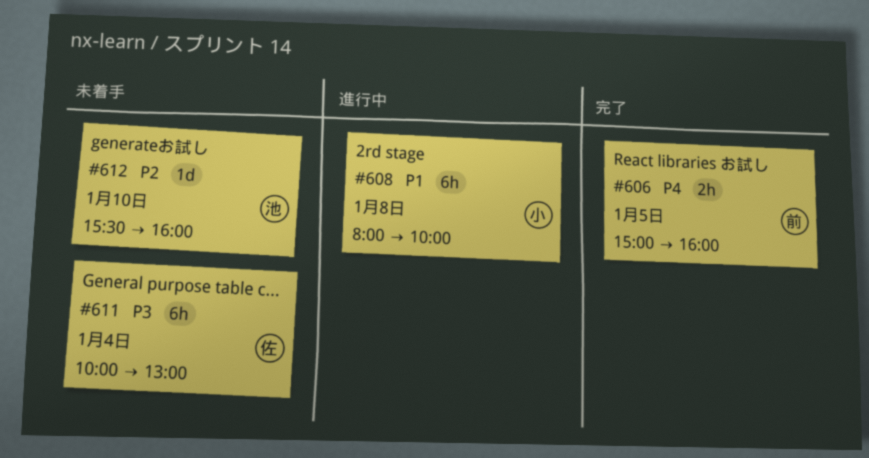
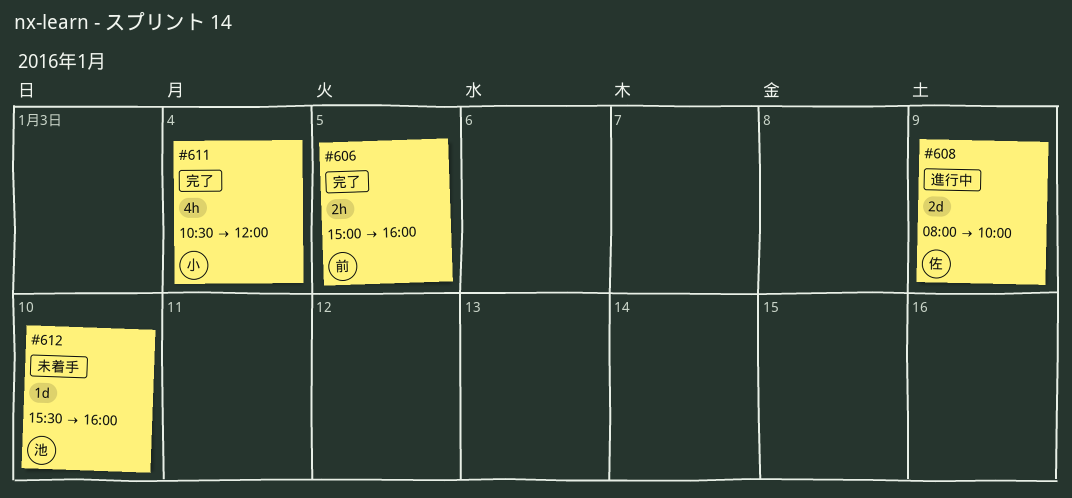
#608, owner: 小 -> 佐
#608, estimate: 6h -> 2d
#608, day: Jan 8 -> Jan 9
#611, status: 未着手 -> 完了
#611, owner: 佐 -> 小
#611, estimate: 6h -> 4h
#611, begins: 10:00 -> 10:30
#611, ends: 13:00 -> 12:00

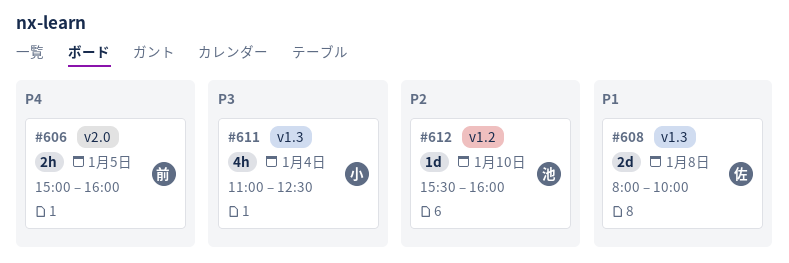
#608, day: Jan 9 -> Jan 8
#611, begins: 10:30 -> 11:00
#611, ends: 12:00 -> 12:30

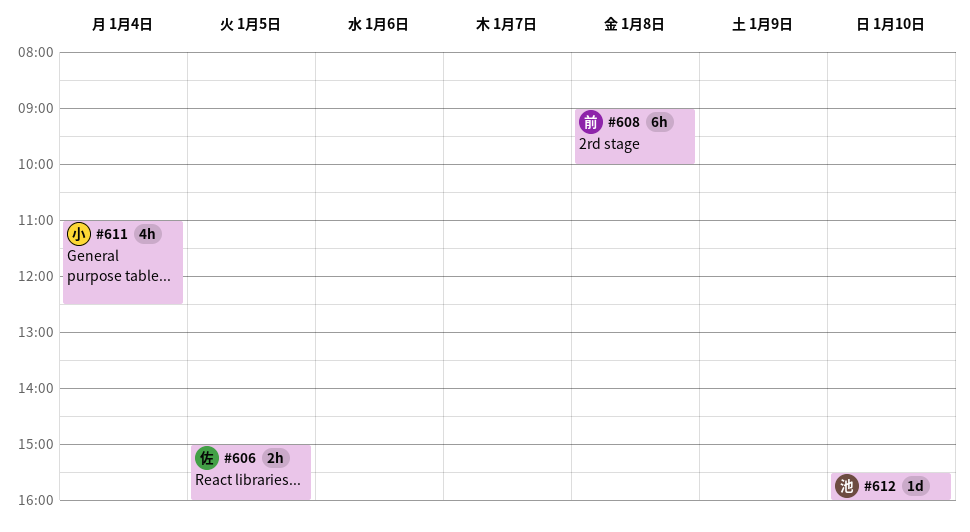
#606, owner: 前 -> 佐
#608, owner: 佐 -> 前
#608, estimate: 2d -> 6h
#608, begins: 08:00 -> 09:00

